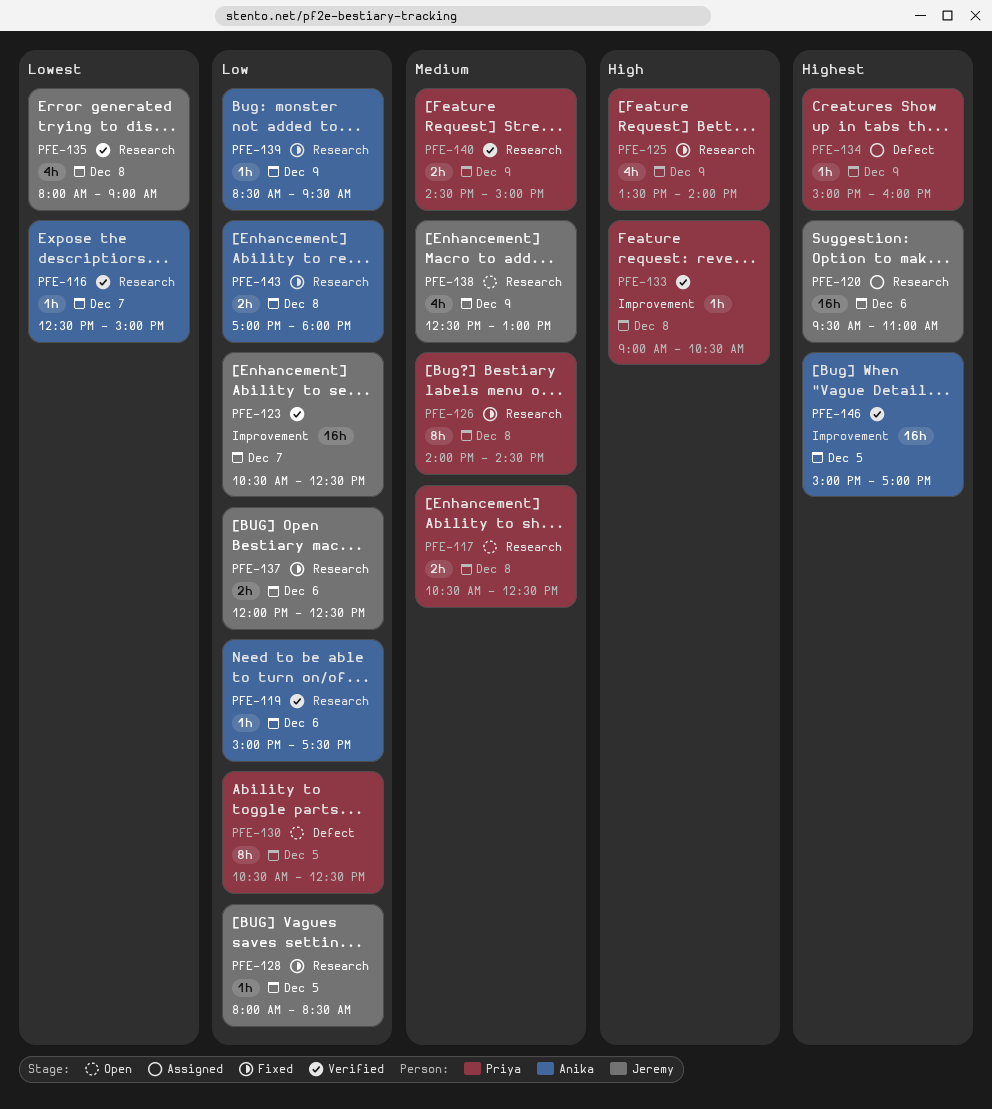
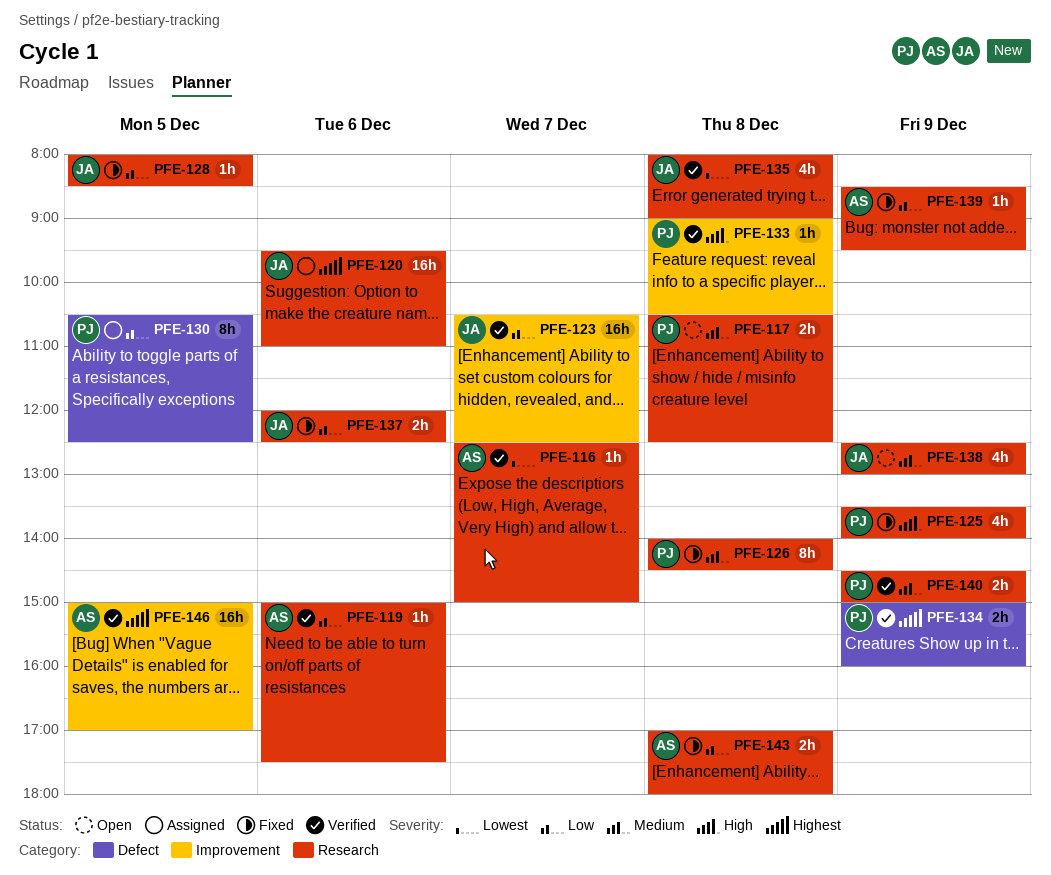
PFE-130, status: Open -> Assigned
PFE-134, status: Assigned -> Verified
PFE-134, estimate: 1h -> 2h

